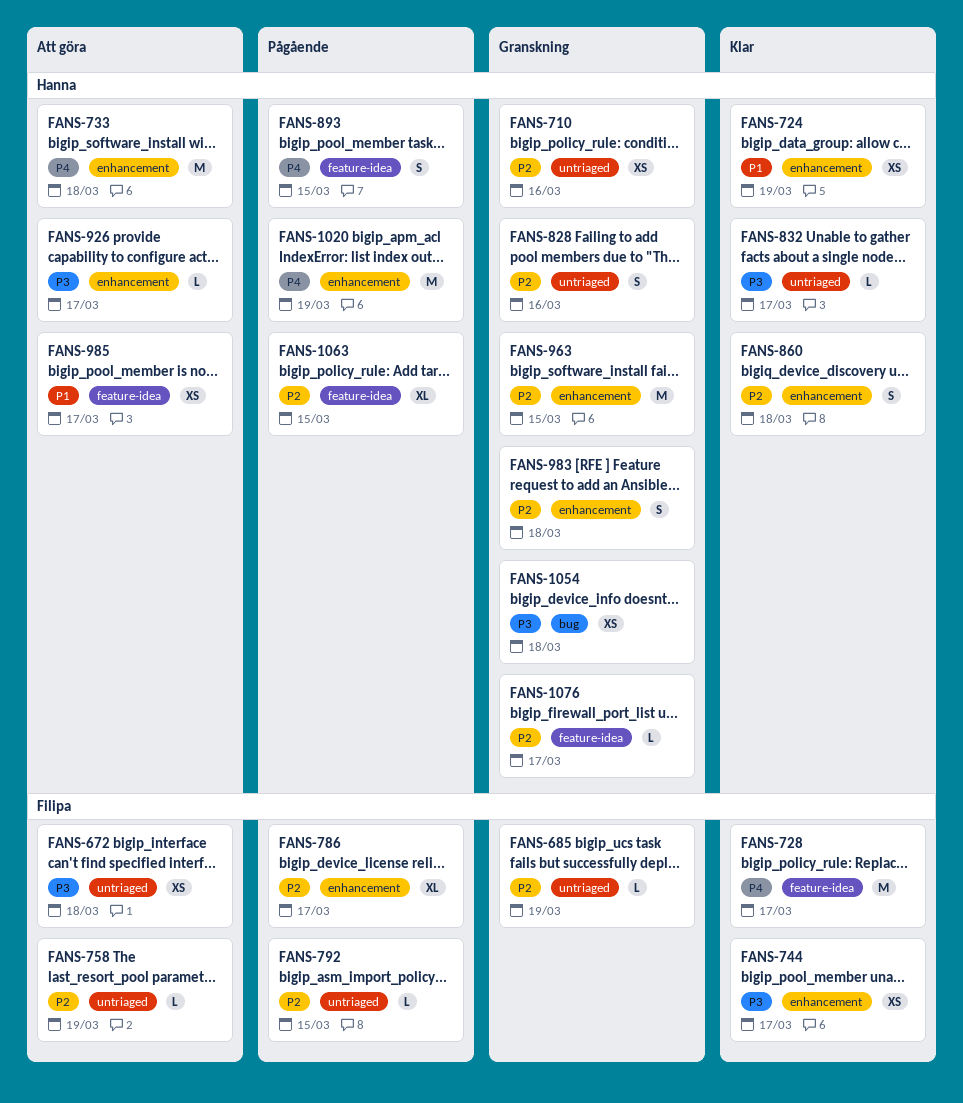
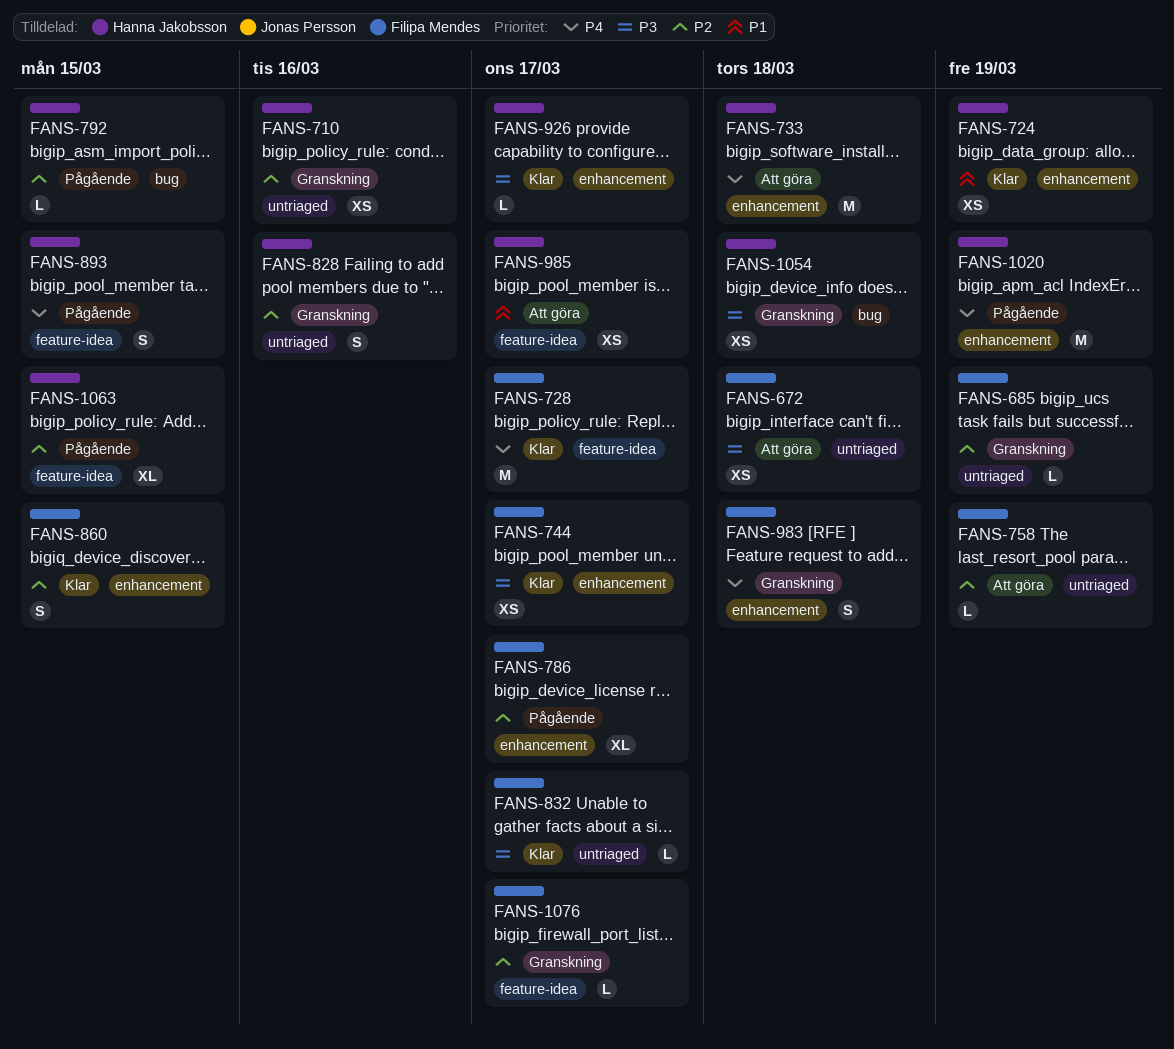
FANS-792, owner: Filipa Mendes -> Hanna Jakobsson
FANS-792, label: untriaged -> bug
FANS-832, owner: Hanna Jakobsson -> Filipa Mendes
FANS-860, owner: Hanna Jakobsson -> Filipa Mendes
FANS-860, due: Mar 18 -> Mar 15
FANS-926, status: Att göra -> Klar
FANS-963: present -> none
FANS-983, owner: Hanna Jakobsson -> Filipa Mendes
FANS-983, priority: P2 -> P4
FANS-1076, owner: Hanna Jakobsson -> Filipa Mendes

